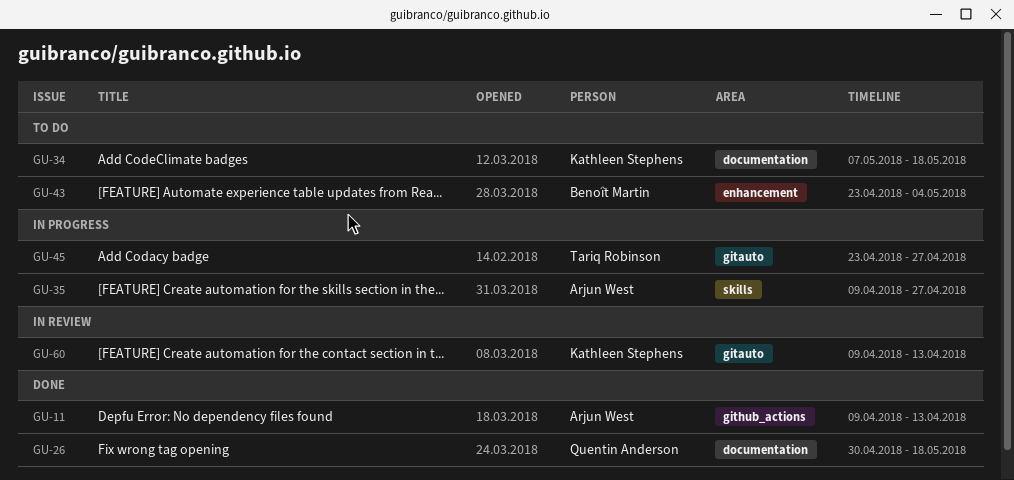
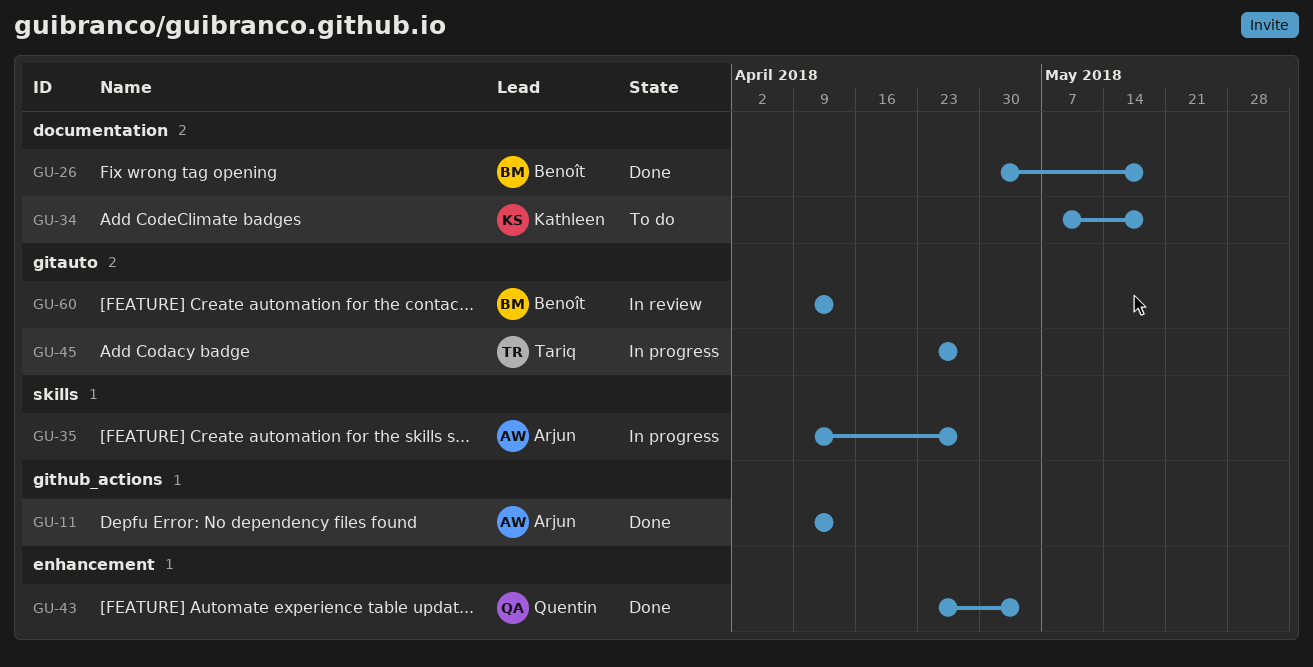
GU-26, owner: Quentin Anderson -> Benoît Martin
GU-43, status: To do -> Done
GU-43, owner: Benoît Martin -> Quentin Anderson
GU-60, owner: Kathleen Stephens -> Benoît Martin

